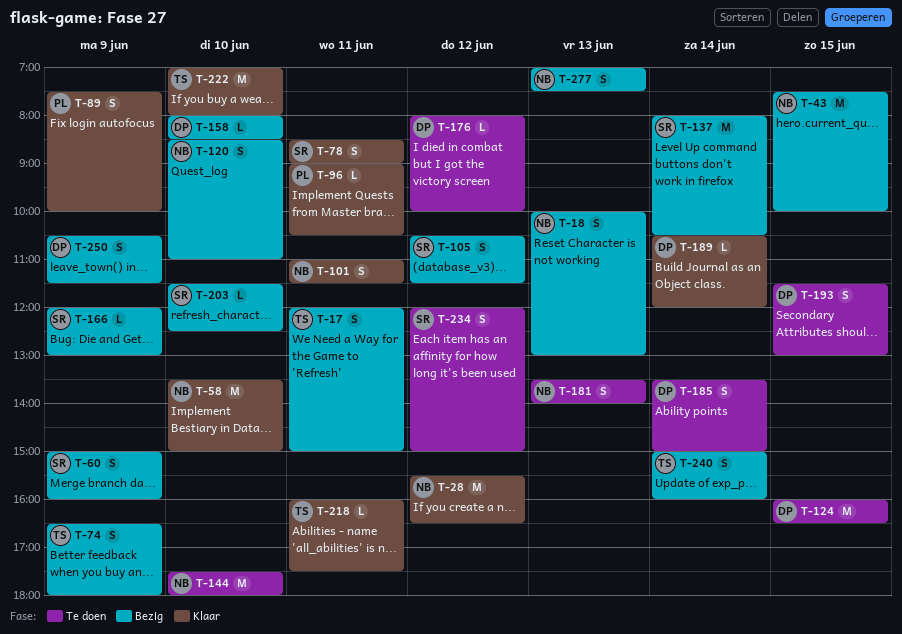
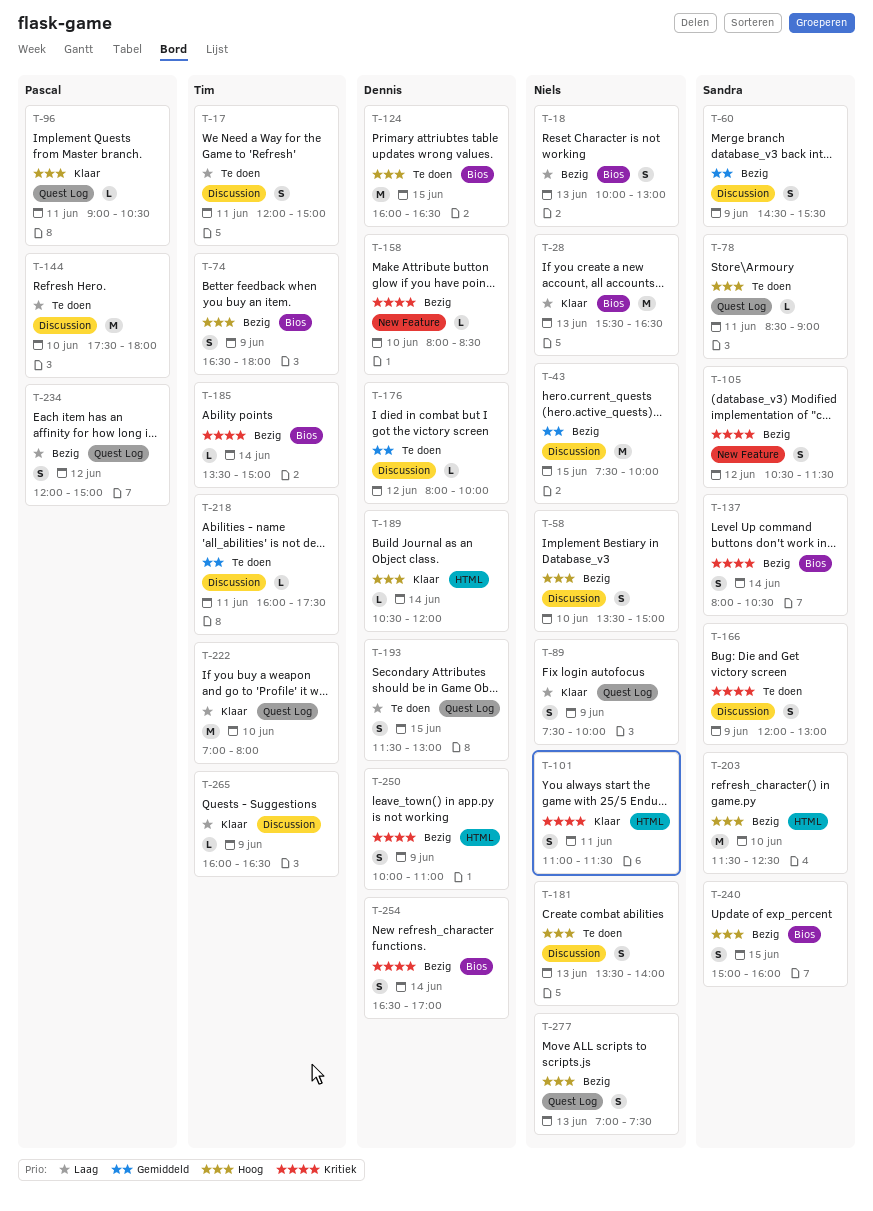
T-17, status: Bezig -> Te doen
T-28, day: Jun 12 -> Jun 13
T-58, status: Klaar -> Bezig
T-58, estimate: M -> S
T-60, begins: 15:00 -> 14:30
T-60, ends: 16:00 -> 15:30
T-78, status: Klaar -> Te doen
T-78, estimate: S -> L
T-89, owner: Pascal -> Niels
T-120: present -> none
T-137, estimate: M -> S
T-144, owner: Niels -> Pascal
T-166, status: Bezig -> Te doen
T-166, estimate: L -> S
T-185, status: Te doen -> Bezig
T-185, owner: Dennis -> Tim
T-185, estimate: S -> L
T-203, estimate: L -> M
T-218, status: Klaar -> Te doen
T-234, status: Te doen -> Bezig
T-234, owner: Sandra -> Pascal
T-240, owner: Tim -> Sandra
T-240, day: Jun 14 -> Jun 15
T-250, begins: 10:30 -> 10:00
T-250, ends: 11:30 -> 11:00
T-254: none -> present
T-265: none -> present

